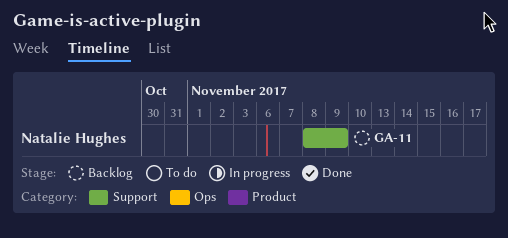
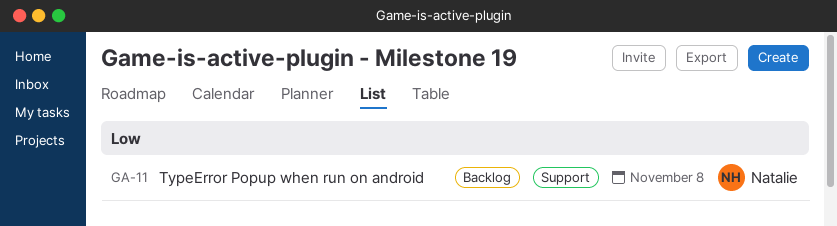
GA-11, due: Nov 9 -> Nov 8

